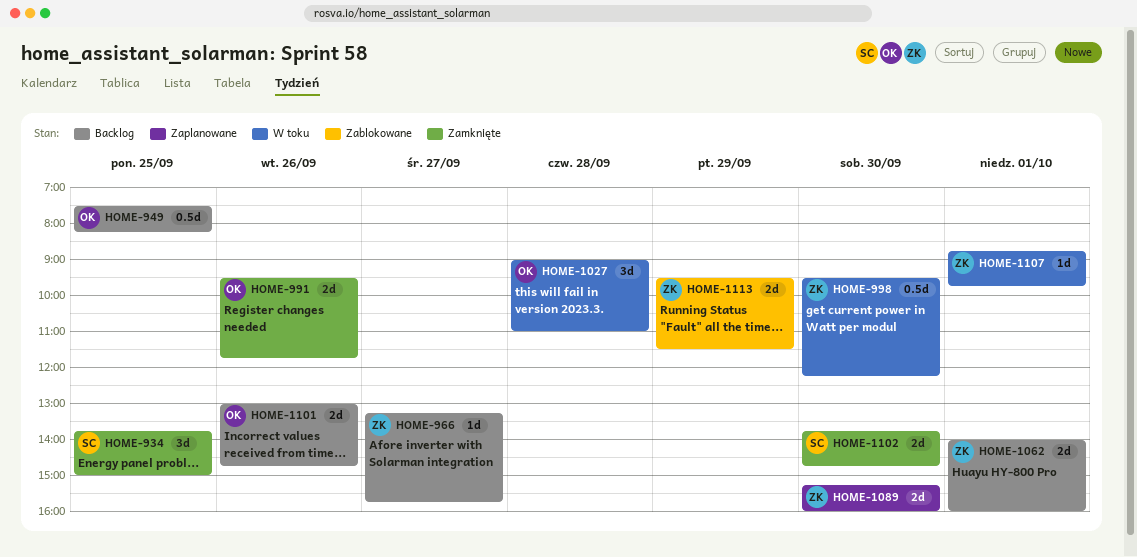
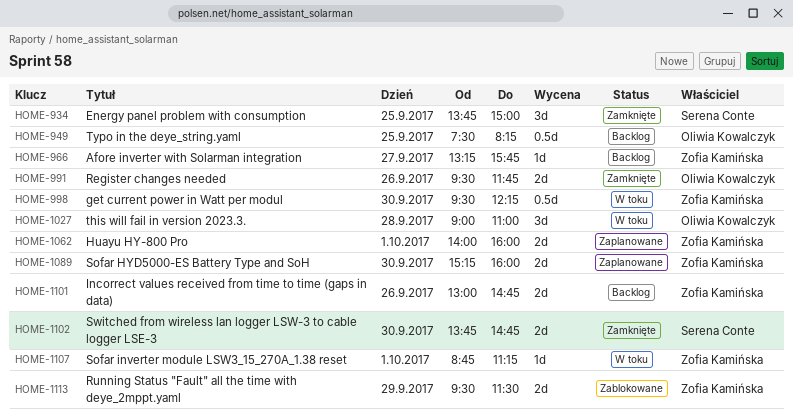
HOME-1062, status: Backlog -> Zaplanowane
HOME-1101, owner: Oliwia Kowalczyk -> Zofia Kamińska
HOME-1107, ends: 09:45 -> 11:15

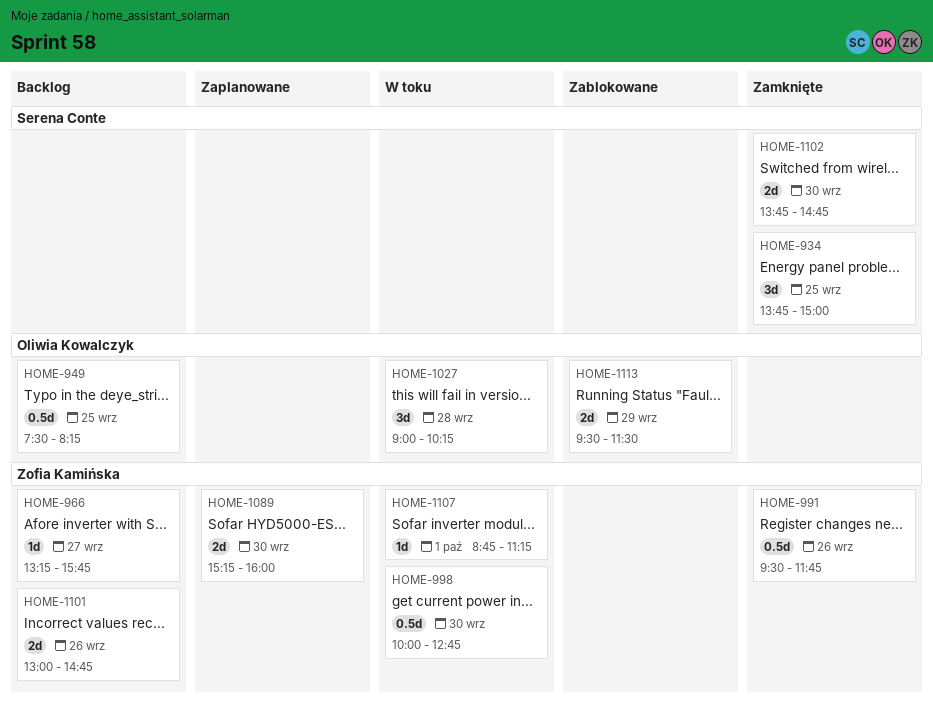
HOME-991, owner: Oliwia Kowalczyk -> Zofia Kamińska
HOME-991, estimate: 2d -> 0.5d
HOME-998, begins: 09:30 -> 10:00
HOME-998, ends: 12:15 -> 12:45
HOME-1027, ends: 11:00 -> 10:15
HOME-1062: present -> none
HOME-1113, owner: Zofia Kamińska -> Oliwia Kowalczyk

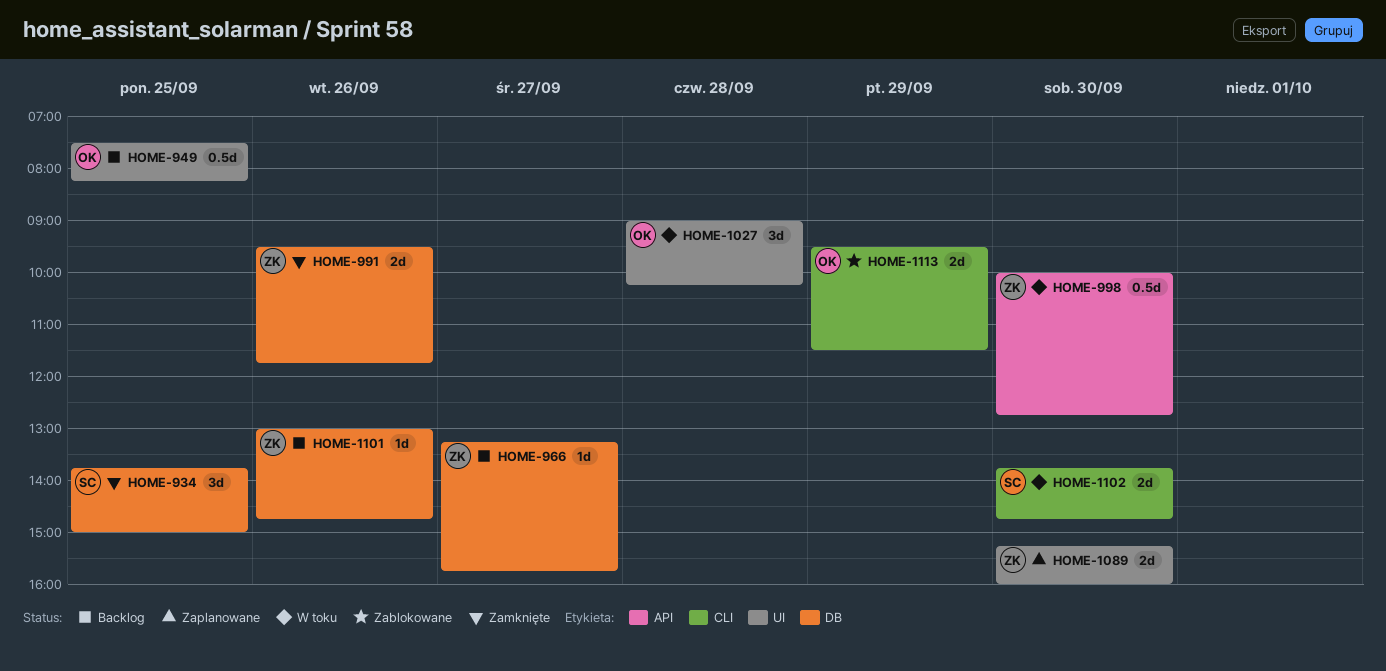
HOME-991, estimate: 0.5d -> 2d
HOME-1101, estimate: 2d -> 1d
HOME-1102, status: Zamknięte -> W toku
HOME-1107: present -> none

